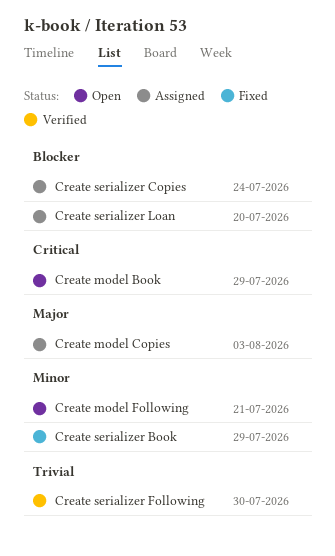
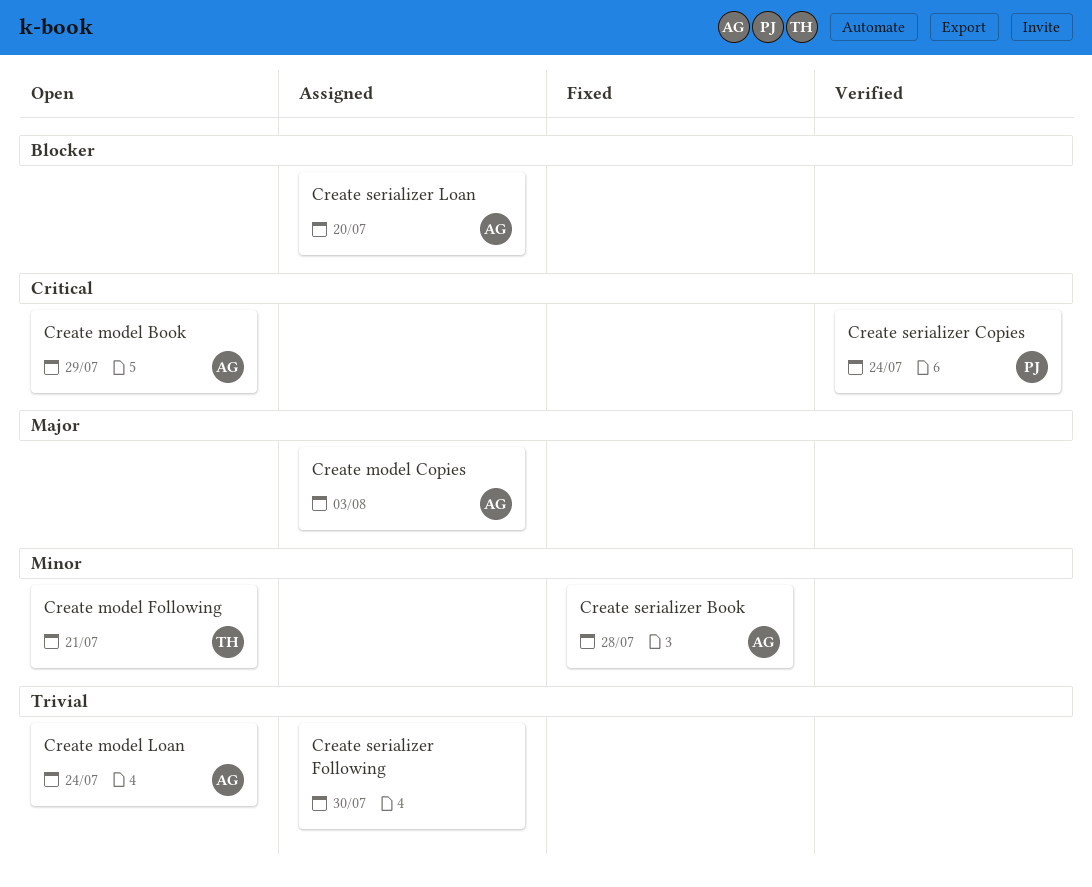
Create model Loan: none -> present
Create serializer Book, due: Jul 29 -> Jul 28
Create serializer Copies, status: Assigned -> Verified
Create serializer Copies, priority: Blocker -> Critical
Create serializer Following, status: Verified -> Assigned

